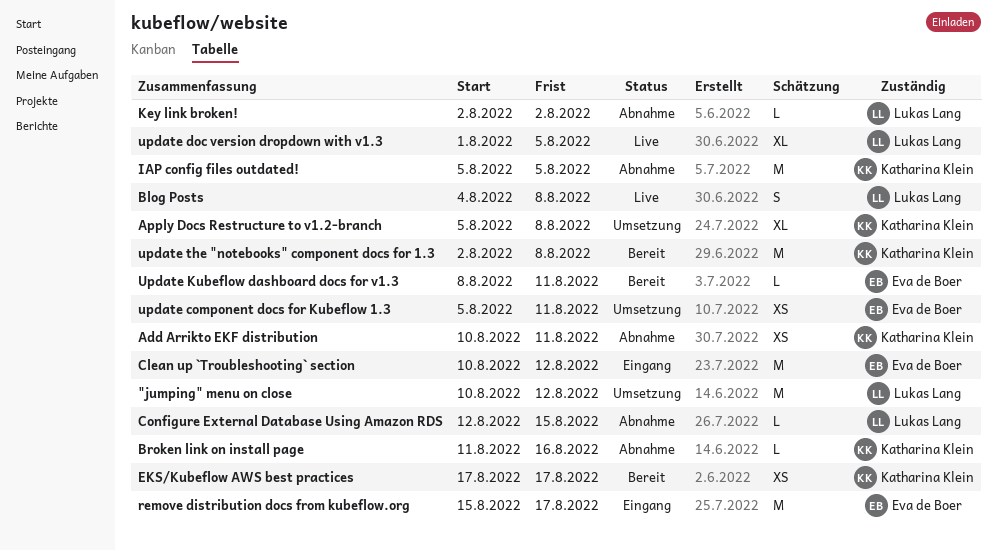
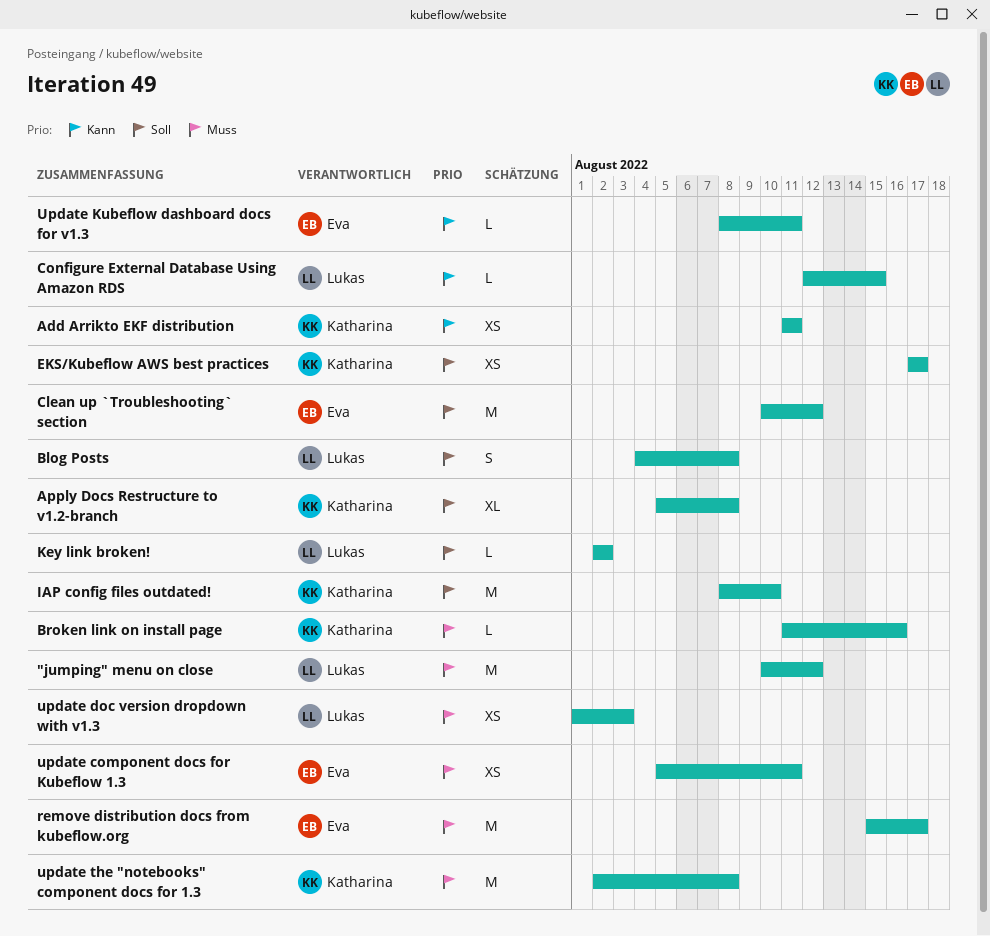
Add Arrikto EKF distribution, start: Aug 10 -> Aug 11
IAP config files outdated!, start: Aug 5 -> Aug 8
IAP config files outdated!, due: Aug 5 -> Aug 10
update doc version dropdown with v1.3, estimate: XL -> XS
update doc version dropdown with v1.3, due: Aug 5 -> Aug 3

